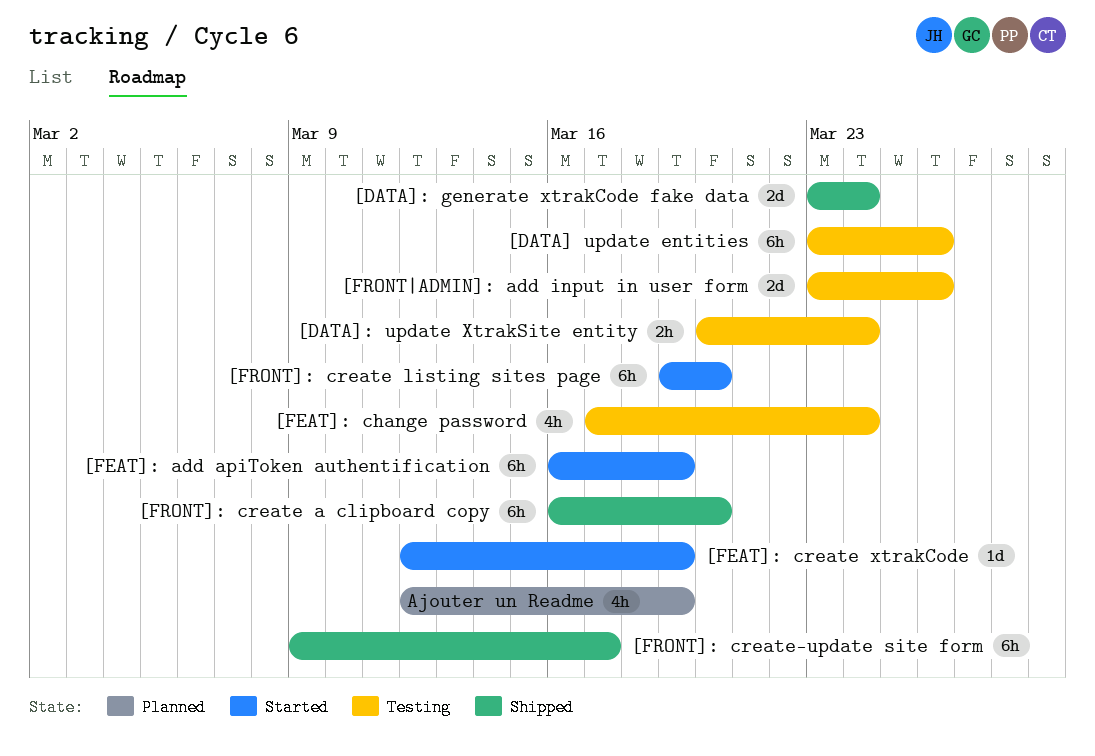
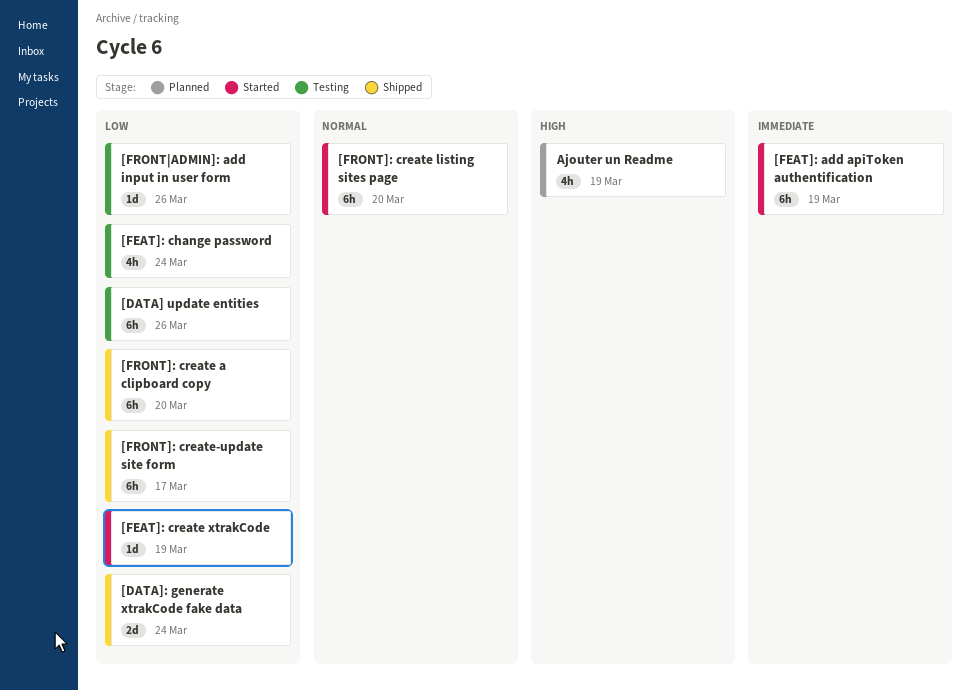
[DATA]: update XtrakSite entity: present -> none
[FRONT|ADMIN]: add input in user form, estimate: 2d -> 1d

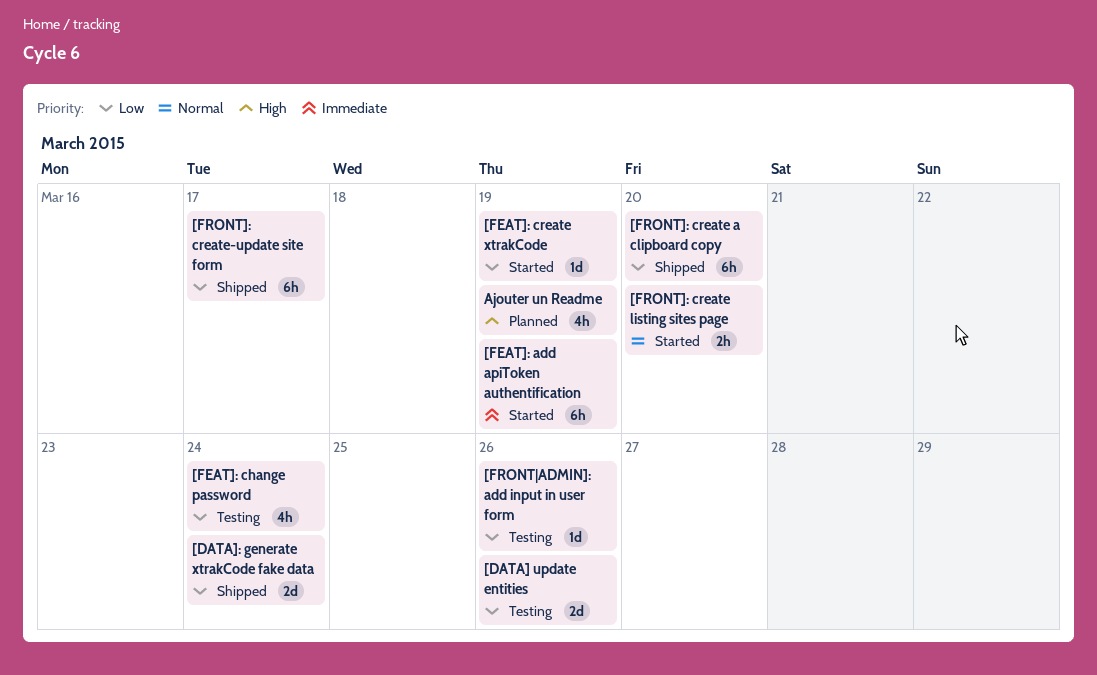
[DATA] update entities, estimate: 6h -> 2d
[FRONT]: create listing sites page, estimate: 6h -> 2h

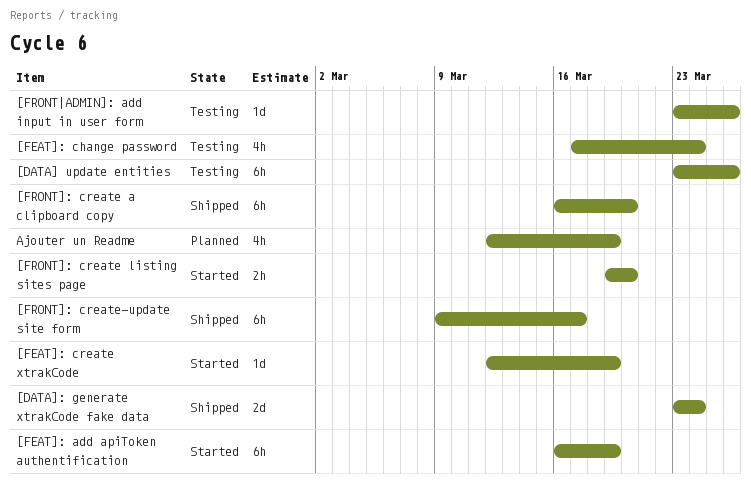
[DATA] update entities, estimate: 2d -> 6h

